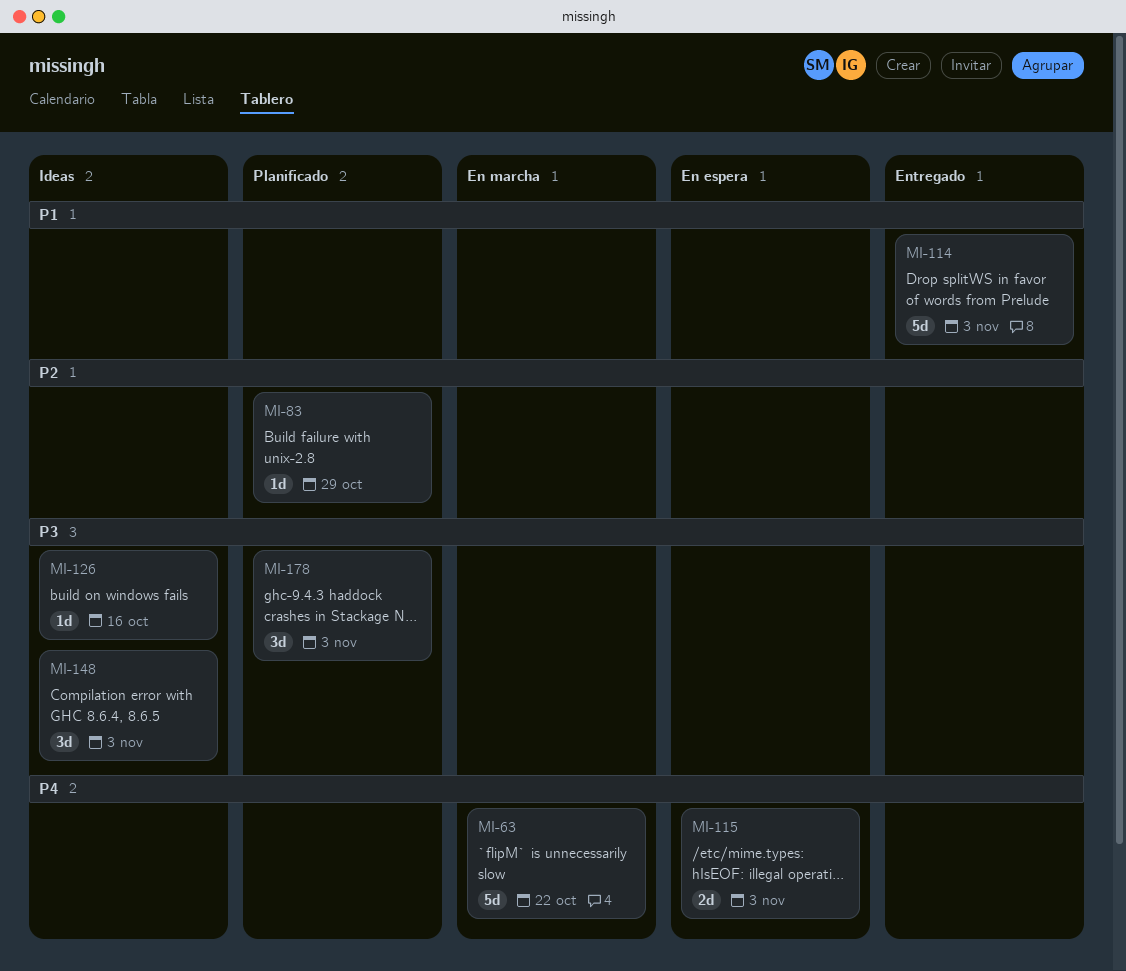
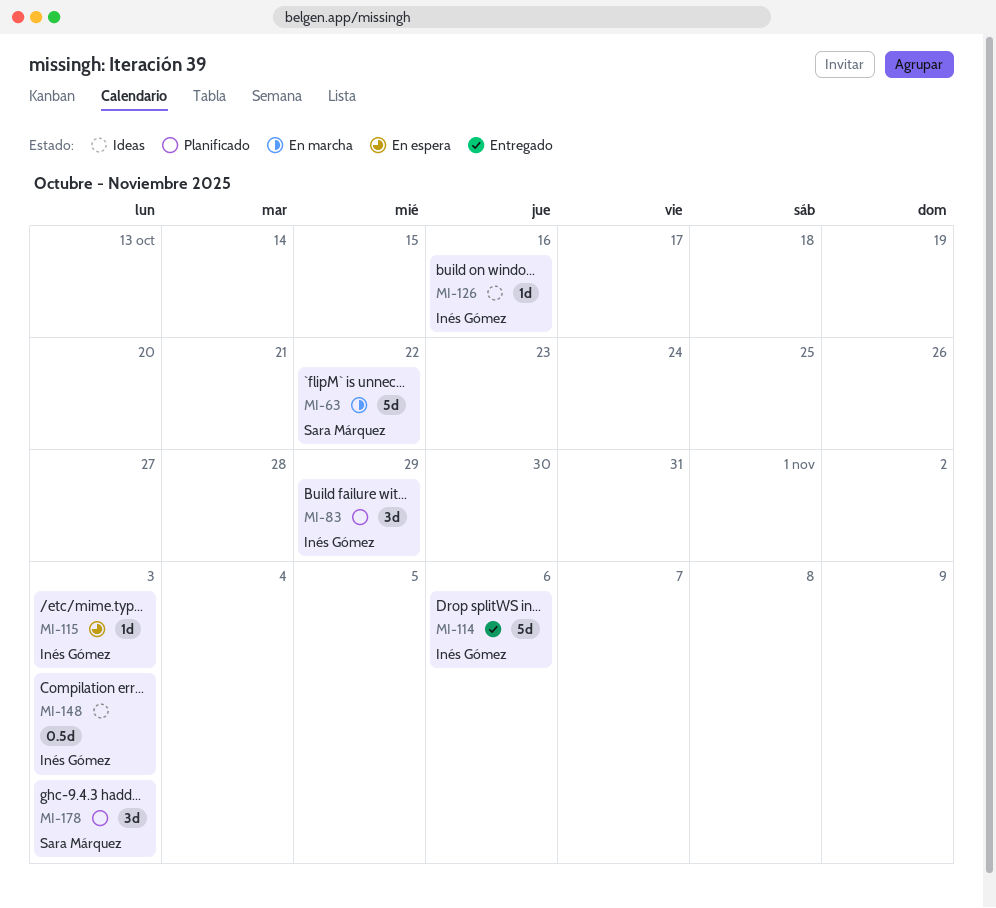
MI-83, estimate: 1d -> 3d
MI-114, due: Nov 3 -> Nov 6
MI-115, estimate: 2d -> 1d
MI-148, estimate: 3d -> 0.5d

